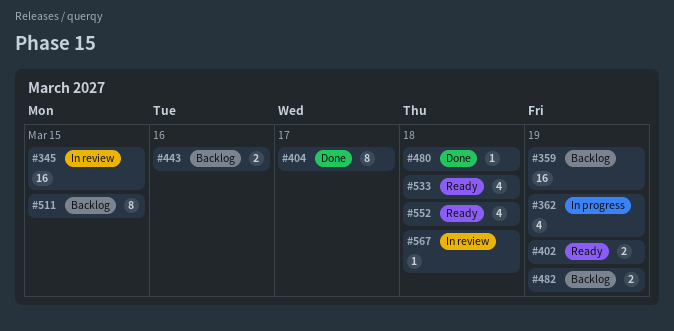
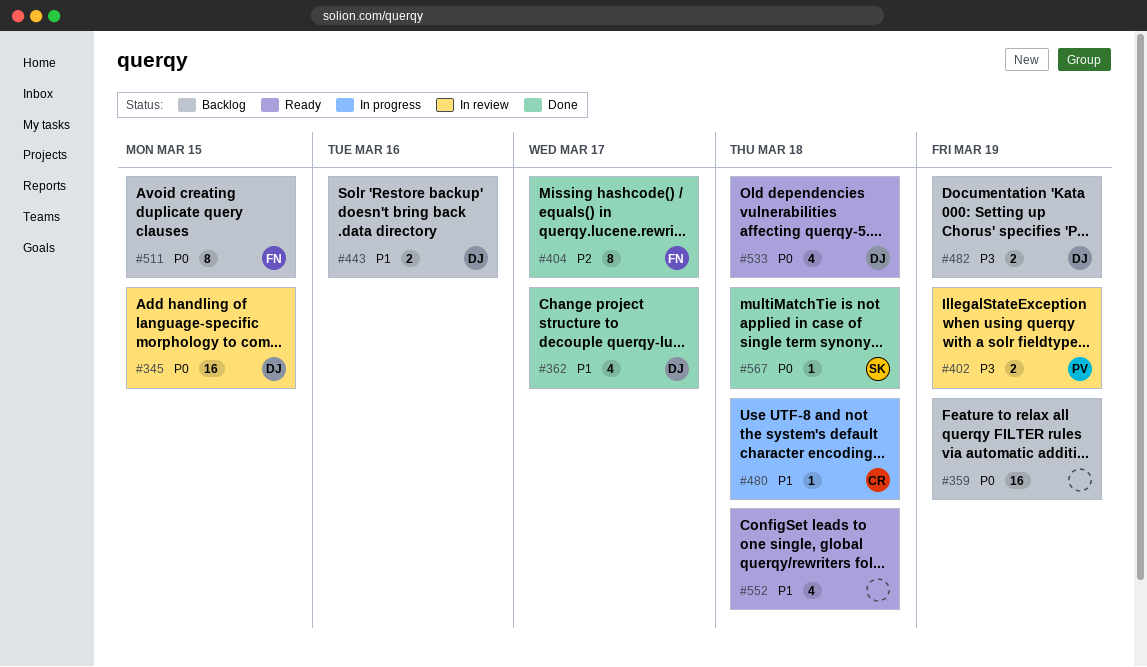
#362, status: In progress -> Done
#362, due: Mar 19 -> Mar 17
#402, status: Ready -> In review
#480, status: Done -> In progress
#567, status: In review -> Done

